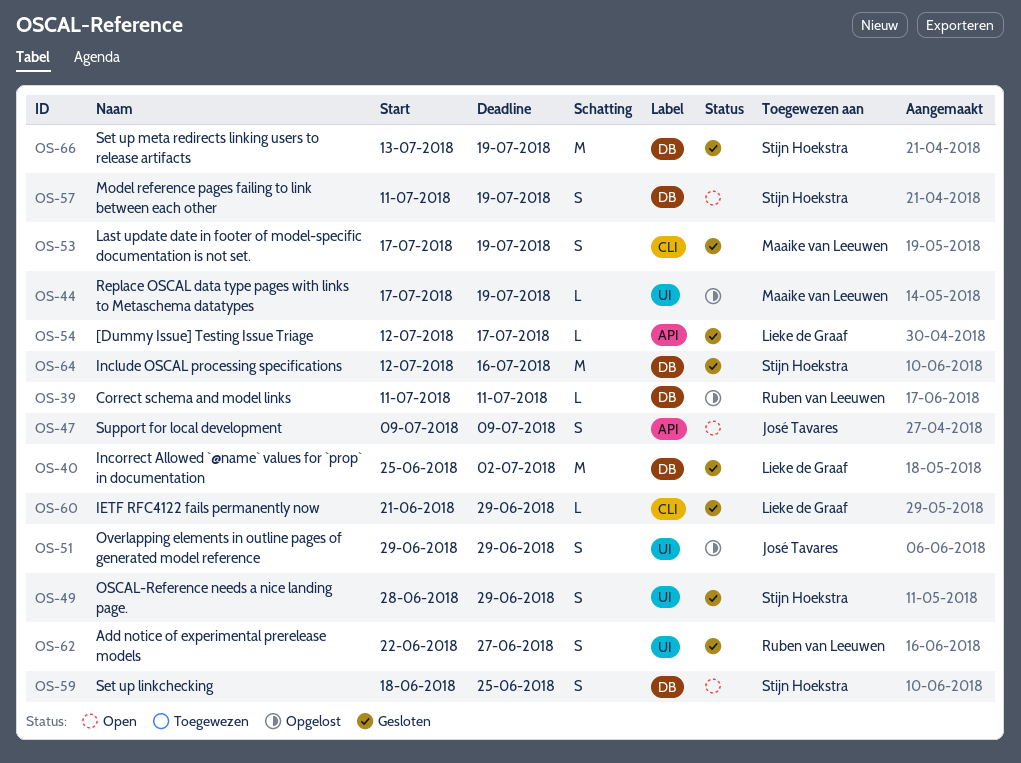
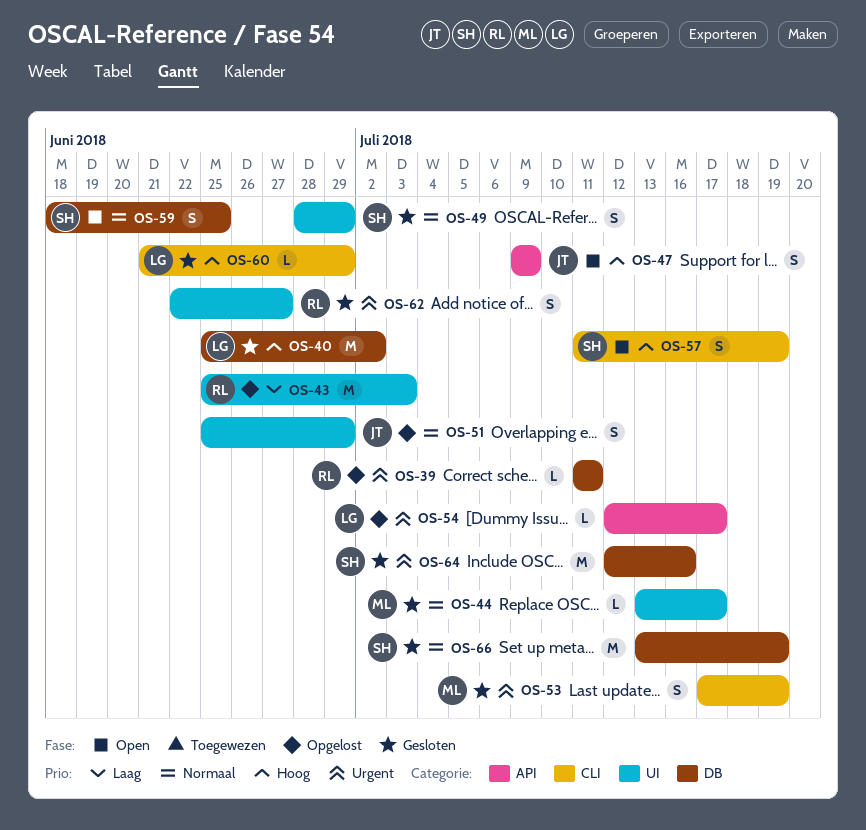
OS-43: none -> present
OS-44, status: Opgelost -> Gesloten
OS-44, start: Jul 17 -> Jul 13
OS-44, due: Jul 19 -> Jul 17
OS-51, start: Jun 29 -> Jun 25
OS-54, status: Gesloten -> Opgelost
OS-57, label: DB -> CLI

